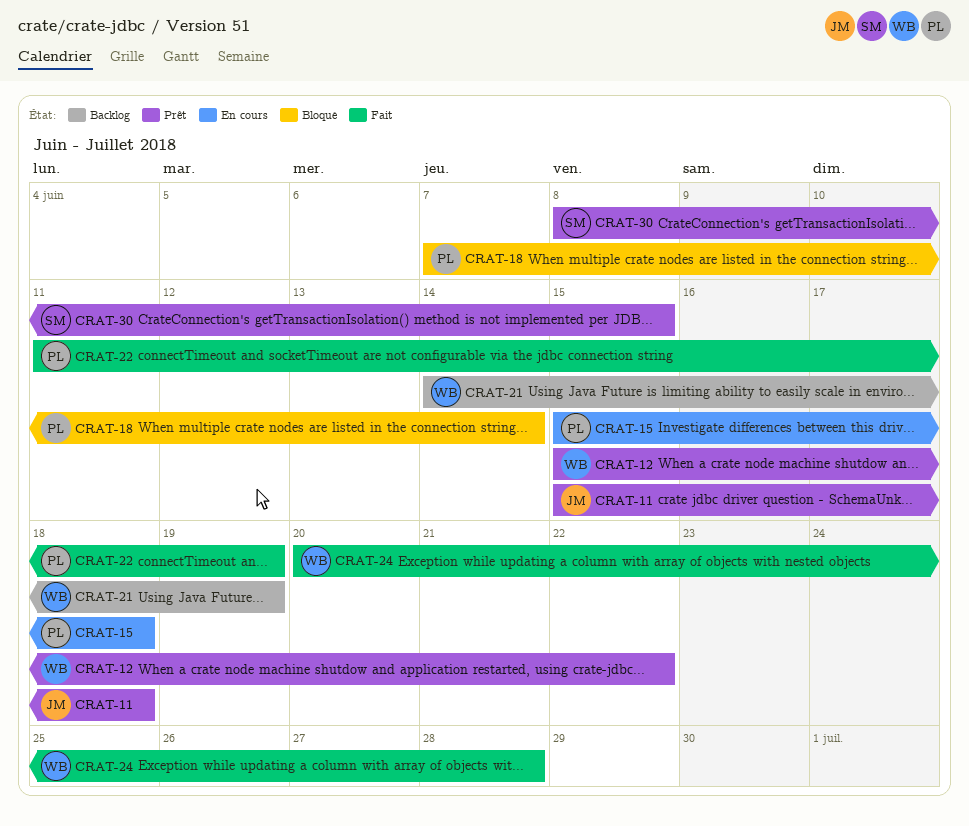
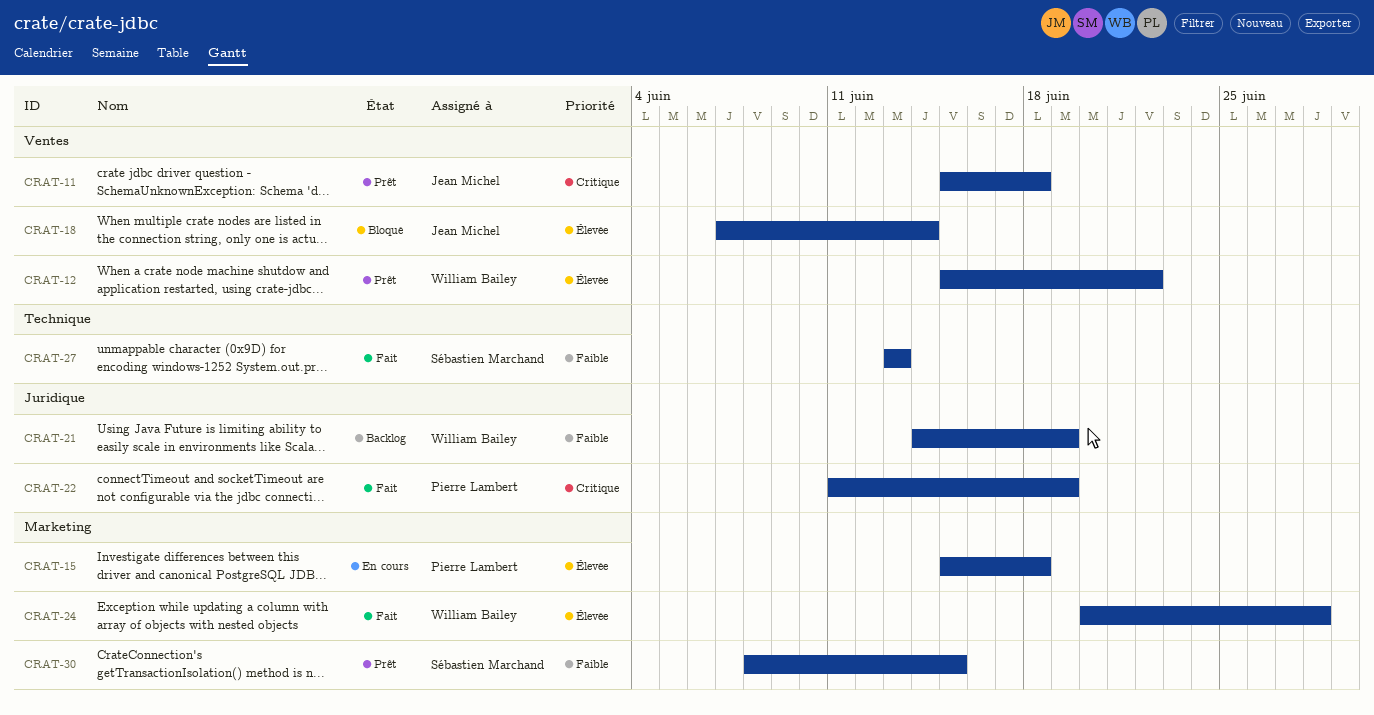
CRAT-18, owner: Pierre Lambert -> Jean Michel
CRAT-27: none -> present

